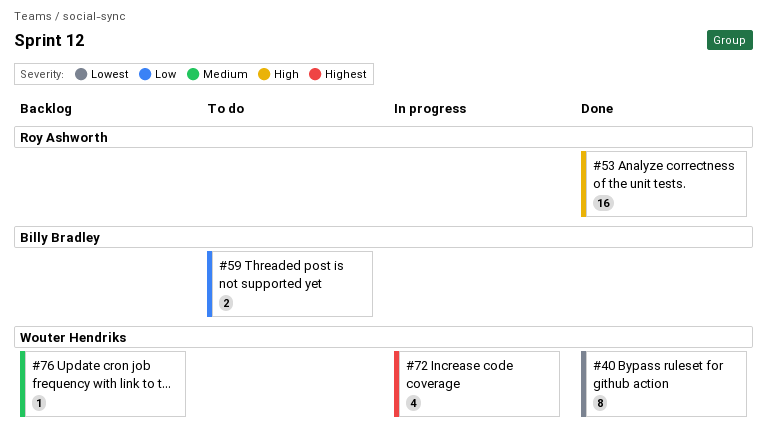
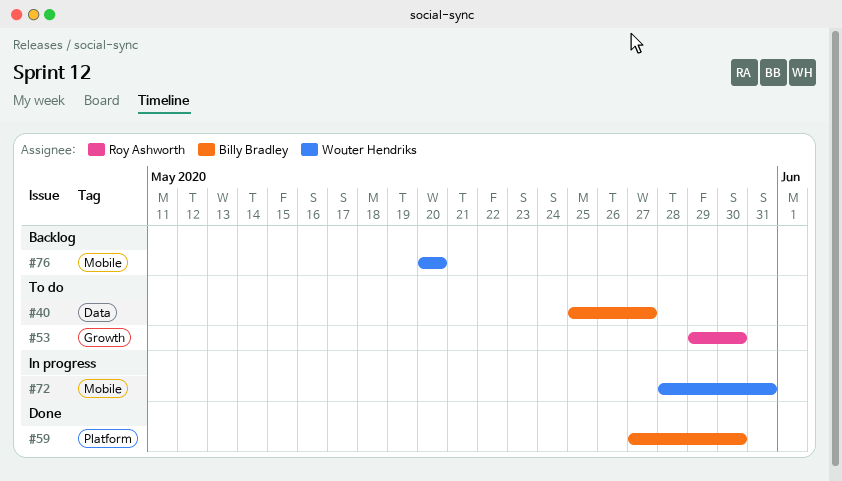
#40, status: Done -> To do
#40, owner: Wouter Hendriks -> Billy Bradley
#53, status: Done -> To do
#59, status: To do -> Done

